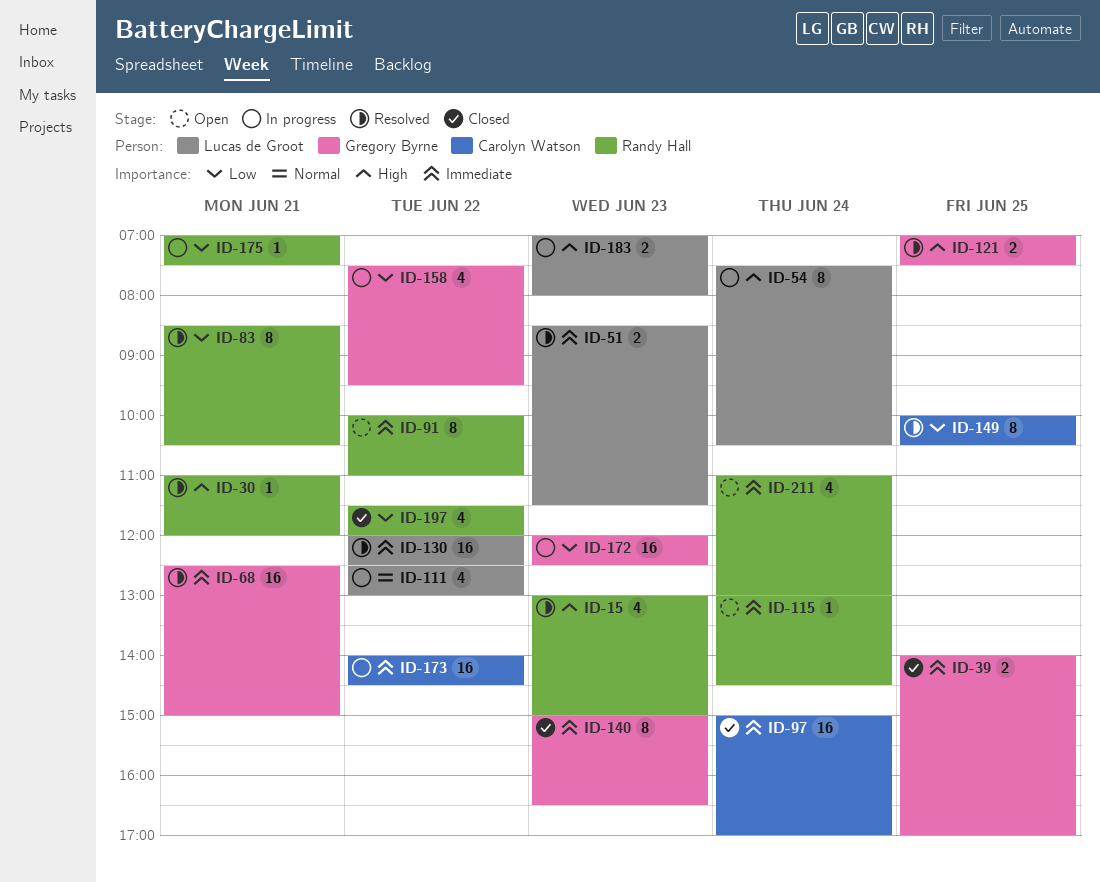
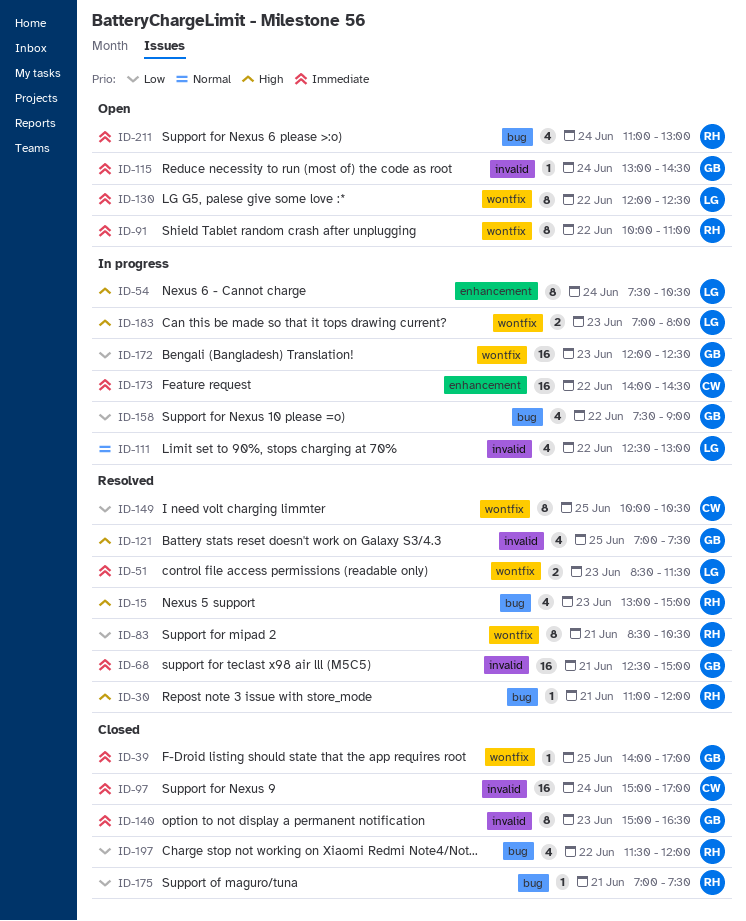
ID-39, estimate: 2 -> 1
ID-115, owner: Randy Hall -> Gregory Byrne
ID-121, estimate: 2 -> 4
ID-130, status: Resolved -> Open
ID-130, estimate: 16 -> 8
ID-158, ends: 09:30 -> 09:00
ID-175, status: In progress -> Closed

